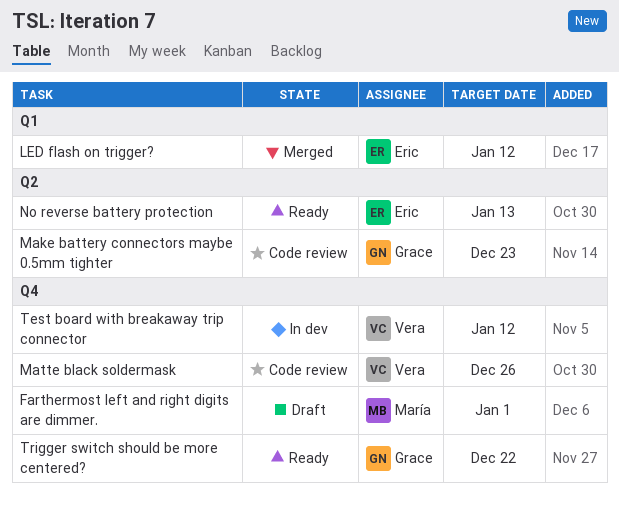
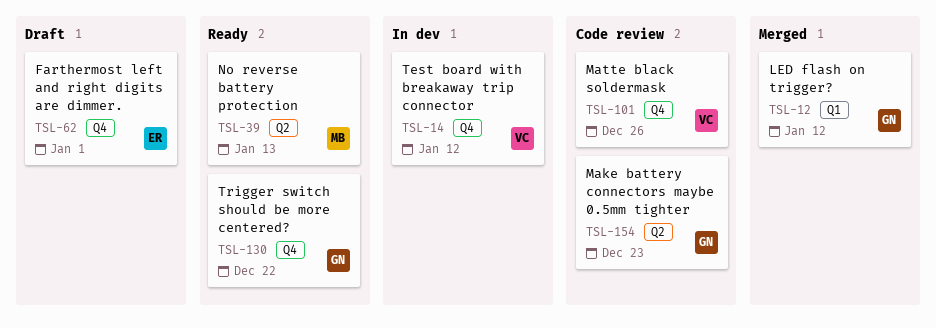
Farthermost left and right digits are dimmer., owner: María -> Eric
LED flash on trigger?, owner: Eric -> Grace
No reverse battery protection, owner: Eric -> María

